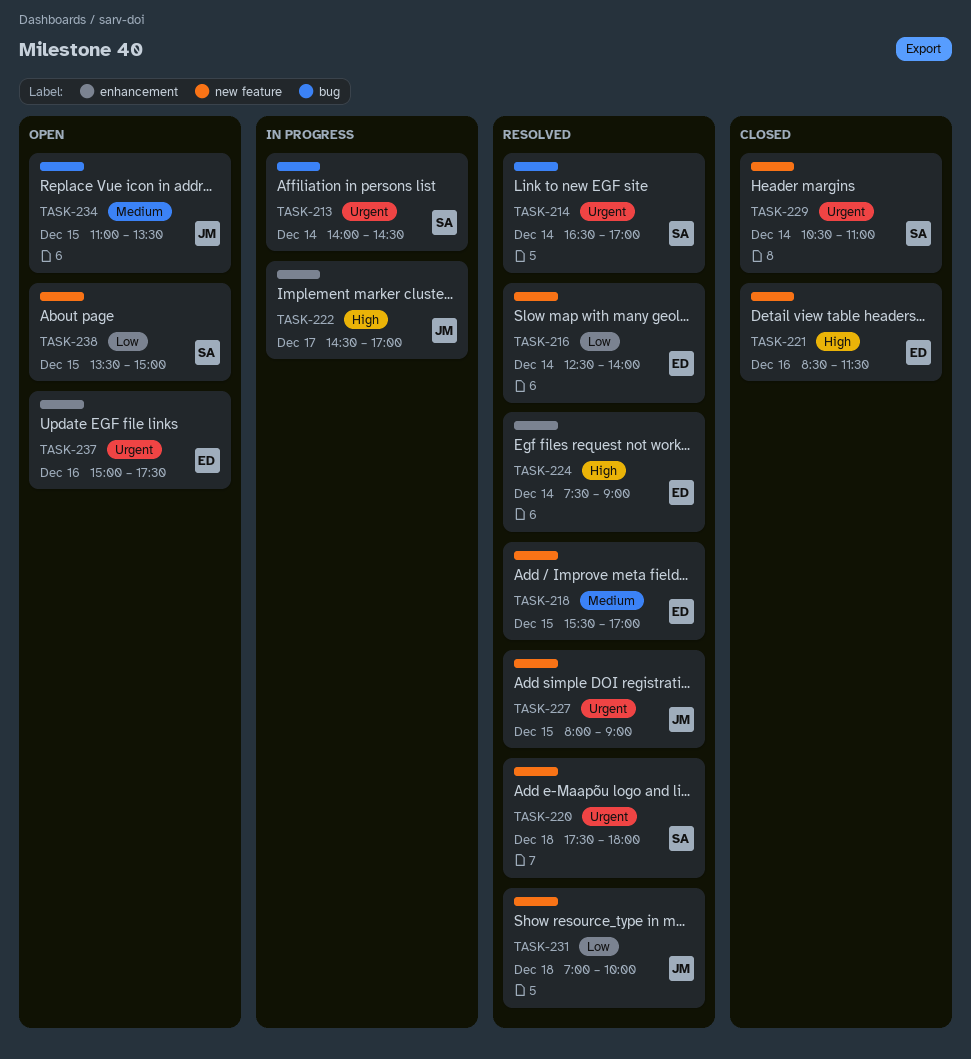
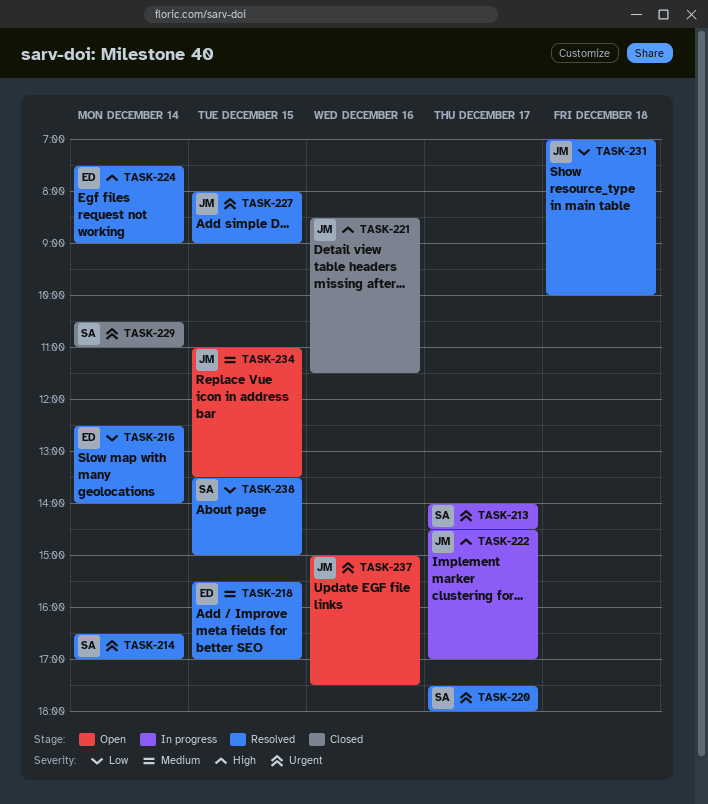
TASK-213, day: Dec 14 -> Dec 17
TASK-220, day: Dec 18 -> Dec 17
TASK-221, owner: ED -> JM
TASK-237, owner: ED -> JM
TASK-238, status: Open -> Resolved

